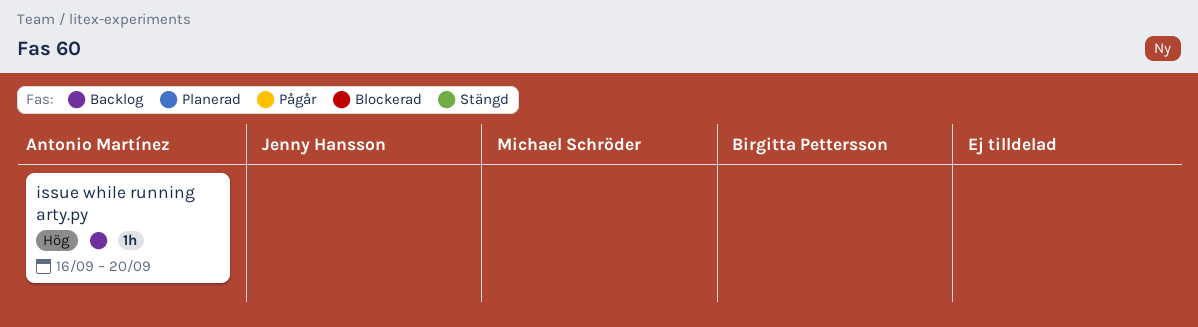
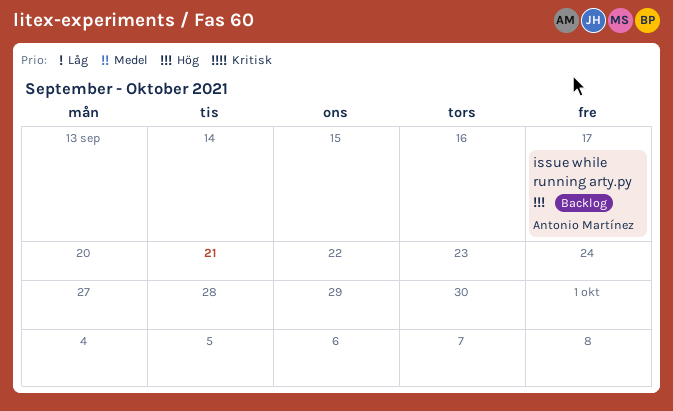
issue while running arty.py, due: Sep 20 -> Sep 17

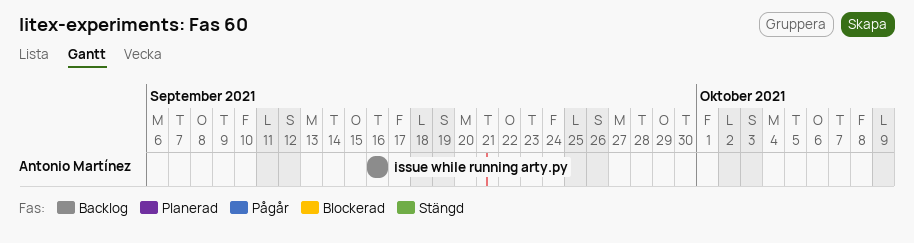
issue while running arty.py, due: Sep 17 -> Sep 16

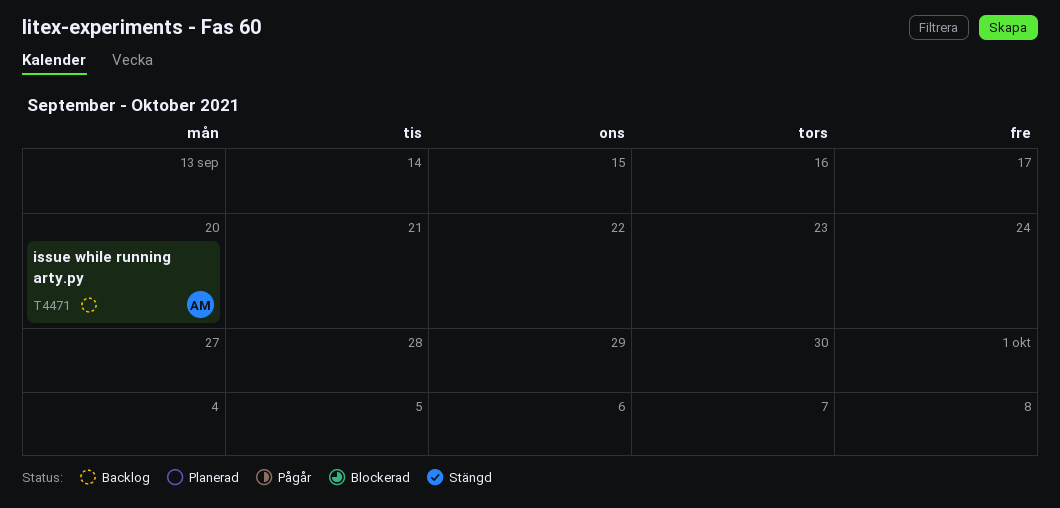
issue while running arty.py, due: Sep 16 -> Sep 20

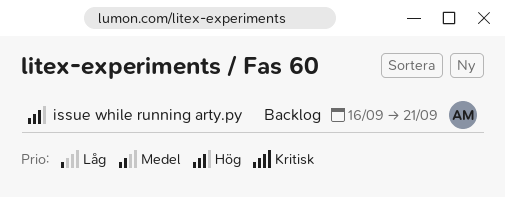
issue while running arty.py, due: Sep 20 -> Sep 21

